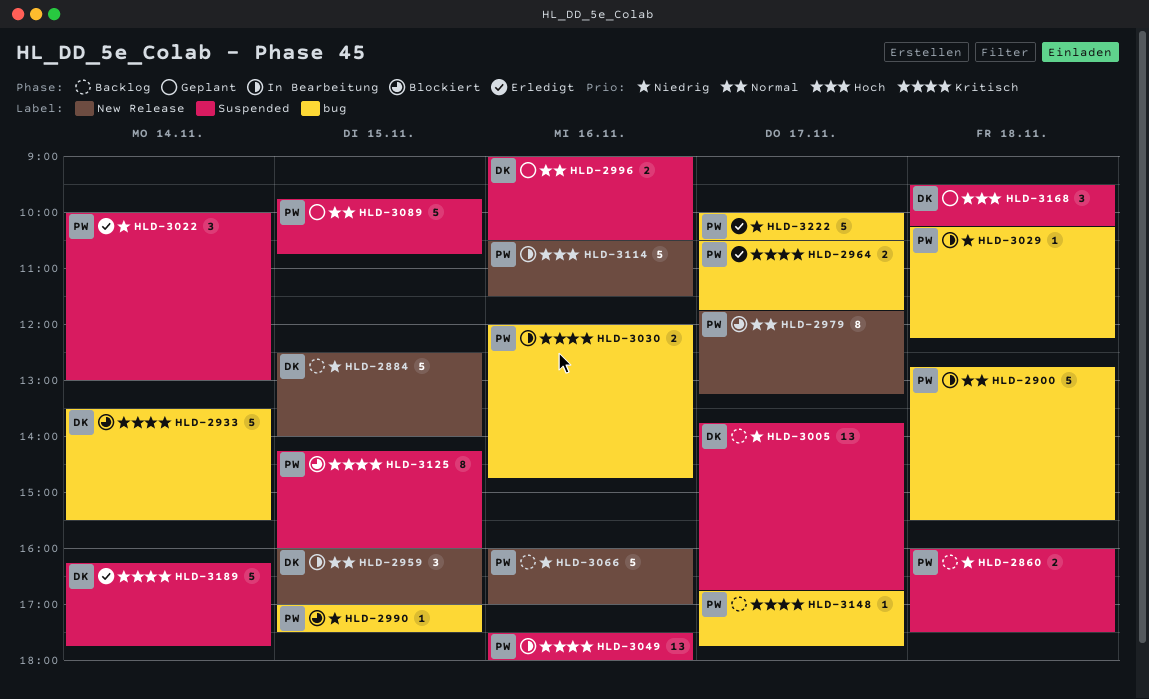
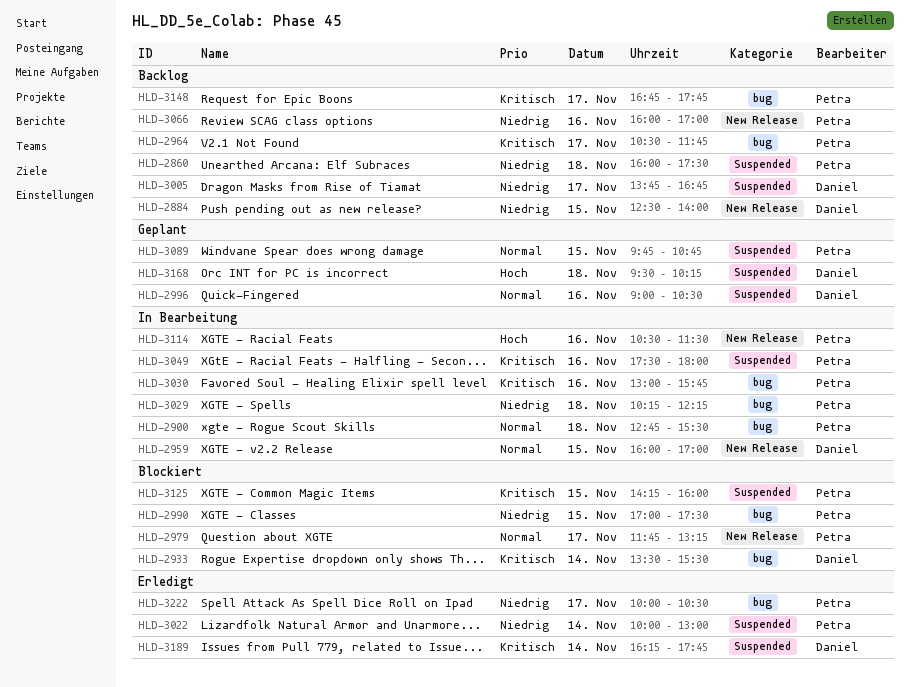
HLD-2964, status: Erledigt -> Backlog
HLD-3030, begins: 12:00 -> 13:00
HLD-3030, ends: 14:45 -> 15:45

